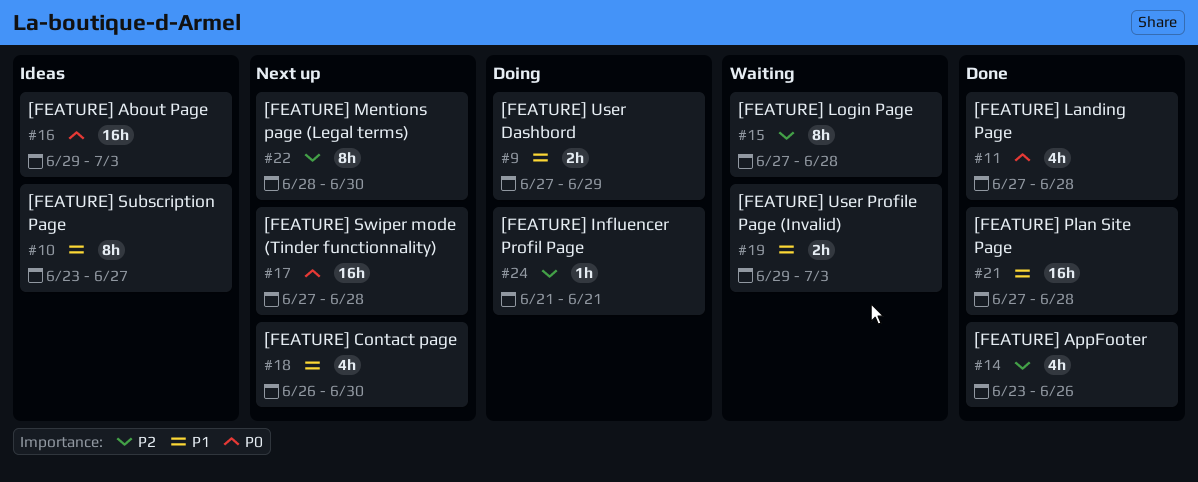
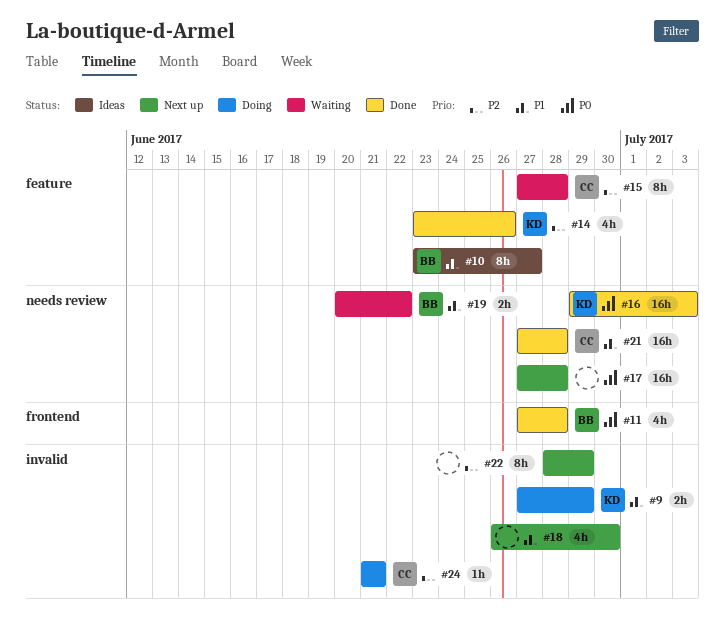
#16, status: Ideas -> Done
#19, start: Jun 29 -> Jun 20
#19, due: Jul 3 -> Jun 22
#22, due: Jun 30 -> Jun 29

